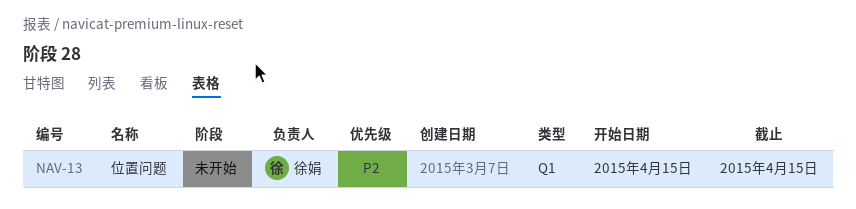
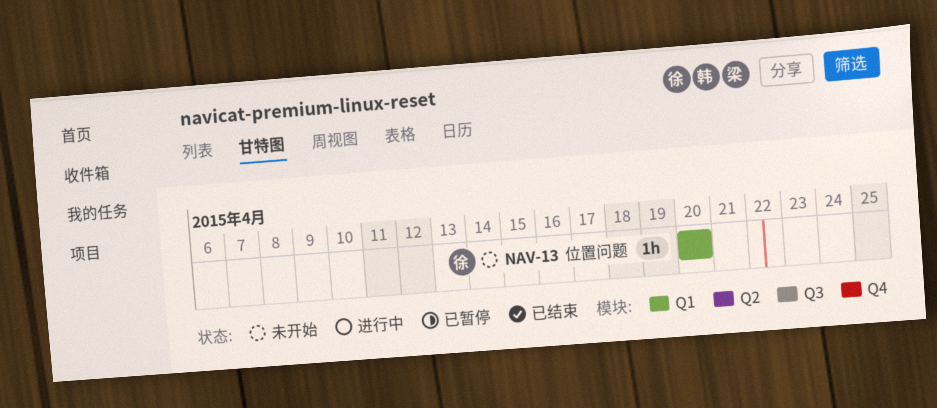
NAV-13, start: Apr 15 -> Apr 20
NAV-13, due: Apr 15 -> Apr 20

